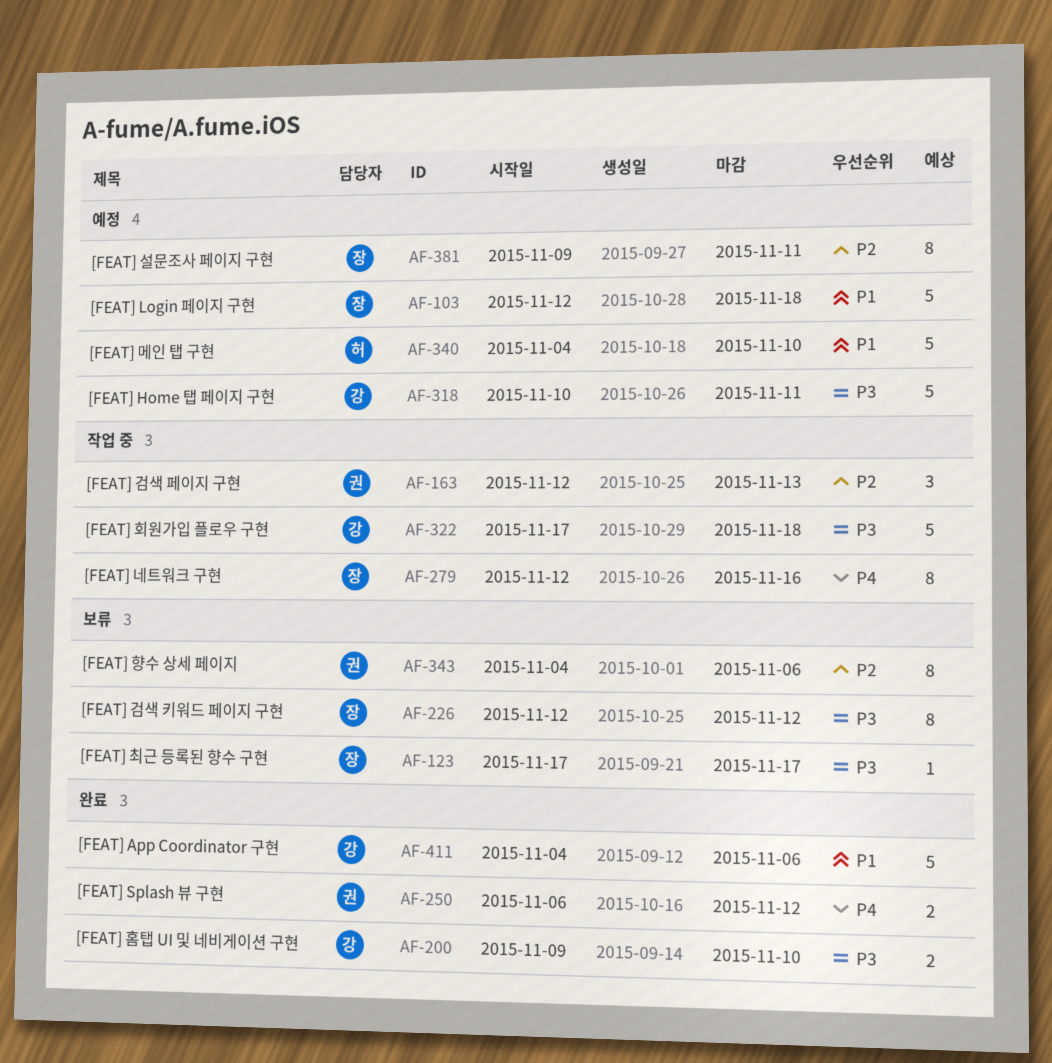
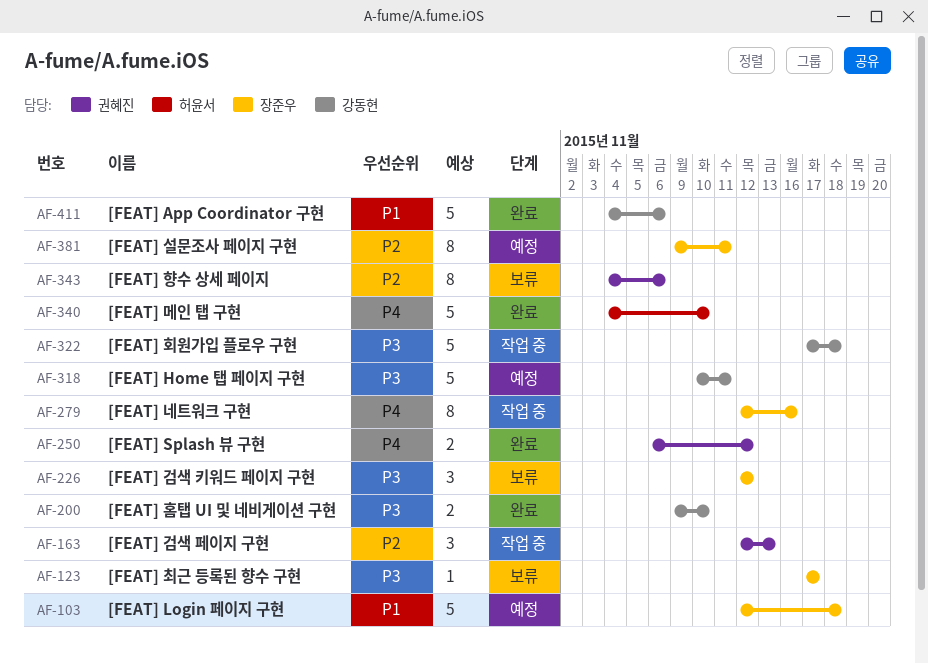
AF-226, estimate: 8 -> 3
AF-340, status: 예정 -> 완료
AF-340, priority: P1 -> P4

